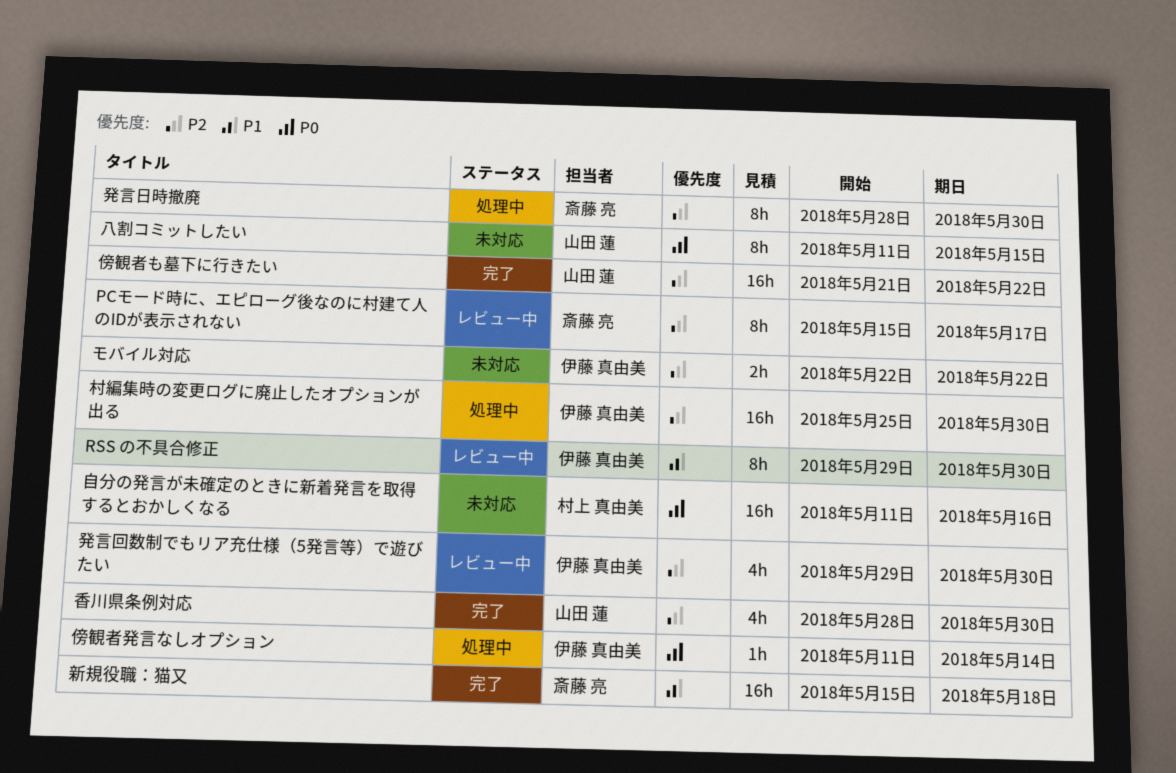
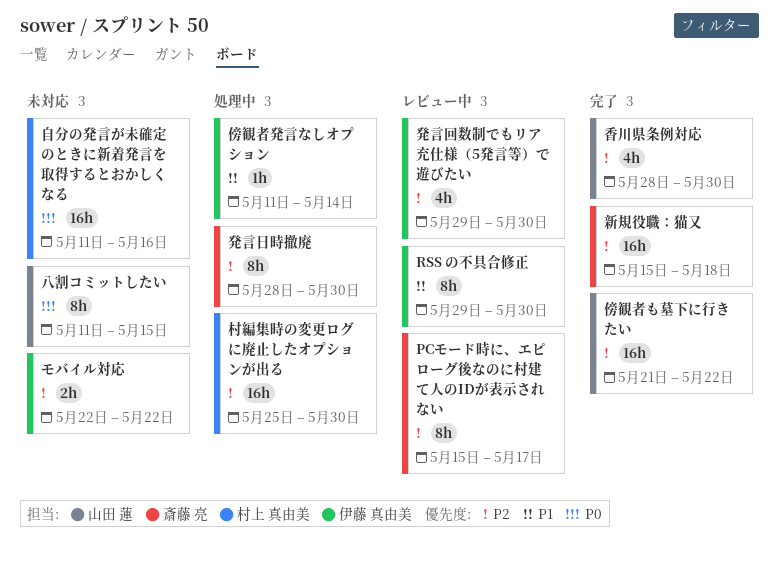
傍観者発言なしオプション, priority: P0 -> P1
新規役職：猫又, priority: P1 -> P2
村編集時の変更ログに廃止したオプションが出る, owner: 伊藤 真由美 -> 村上 真由美

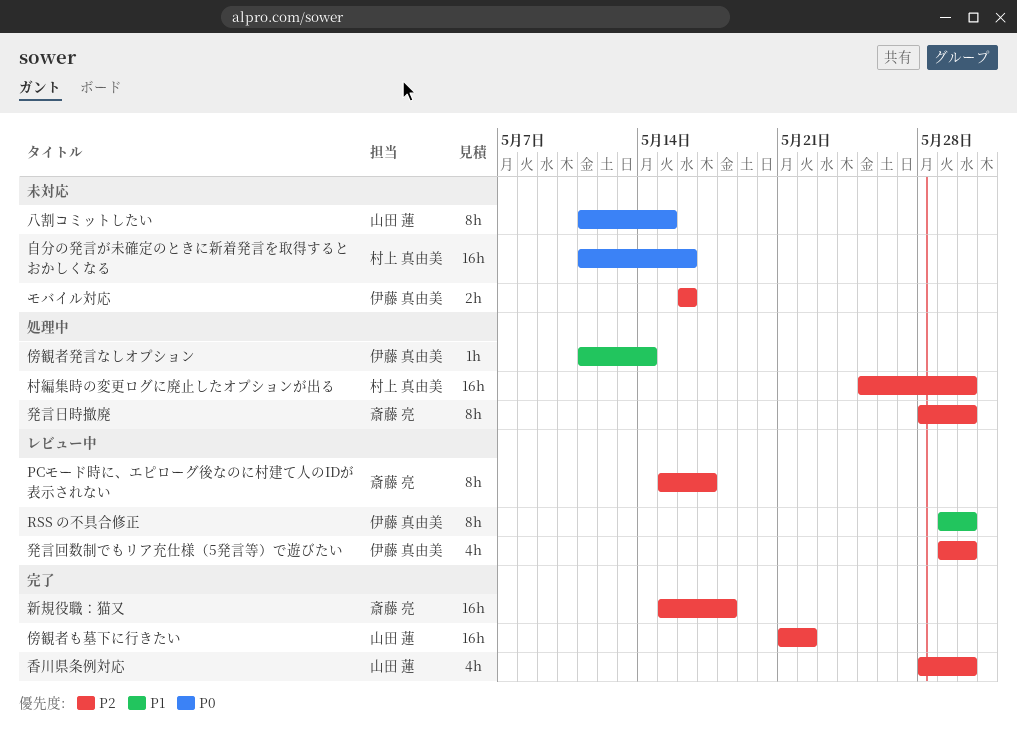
モバイル対応, start: May 22 -> May 16
モバイル対応, due: May 22 -> May 16

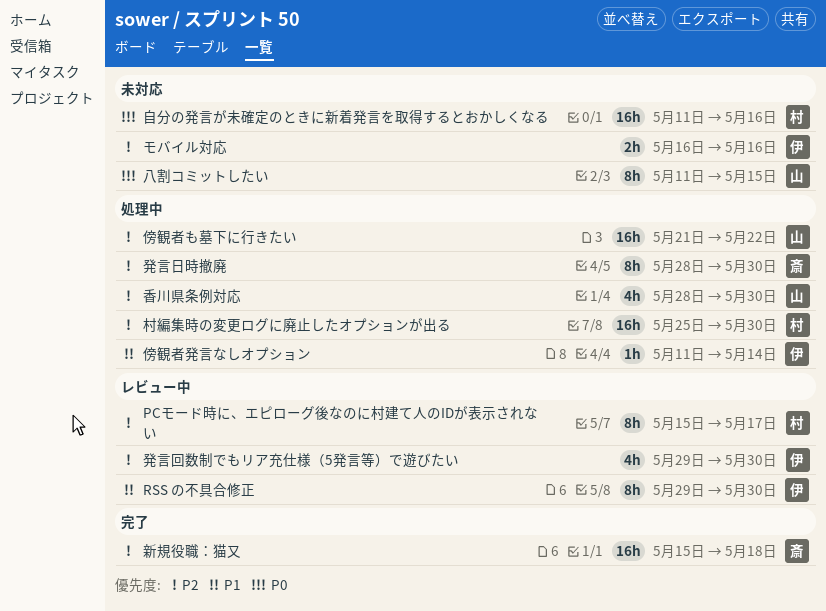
PCモード時に、エピローグ後なのに村建て人のIDが表示されない, owner: 斎藤 亮 -> 村上 真由美
傍観者も墓下に行きたい, status: 完了 -> 処理中
香川県条例対応, status: 完了 -> 処理中

